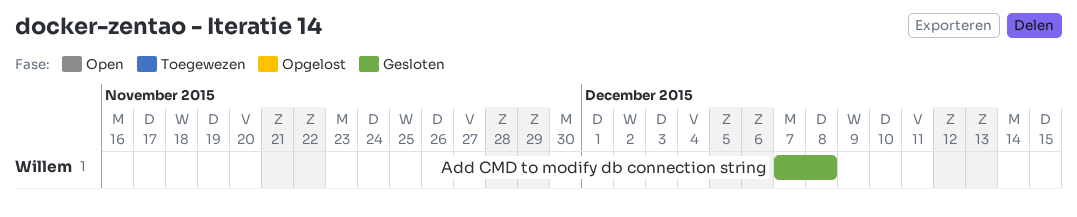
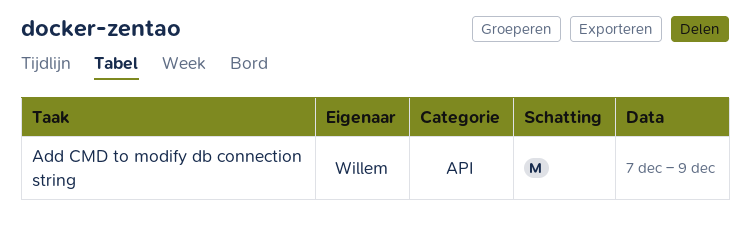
Add CMD to modify db connection string, due: Dec 8 -> Dec 9

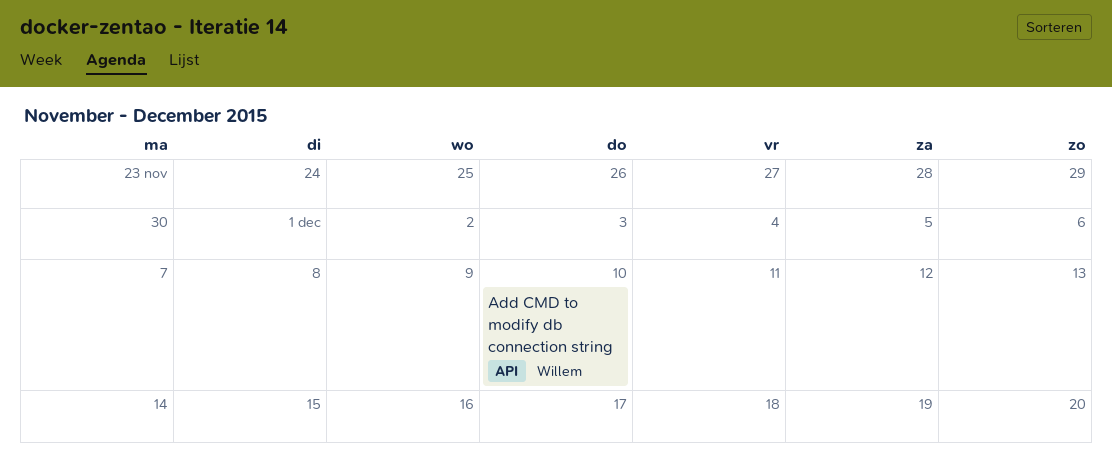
Add CMD to modify db connection string, due: Dec 9 -> Dec 10

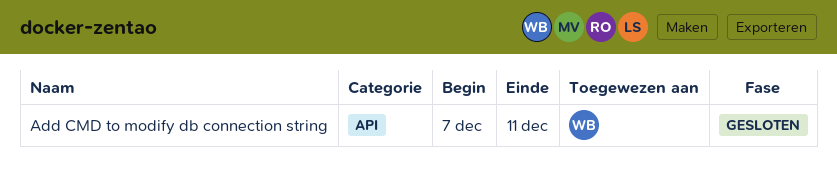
Add CMD to modify db connection string, due: Dec 10 -> Dec 11

